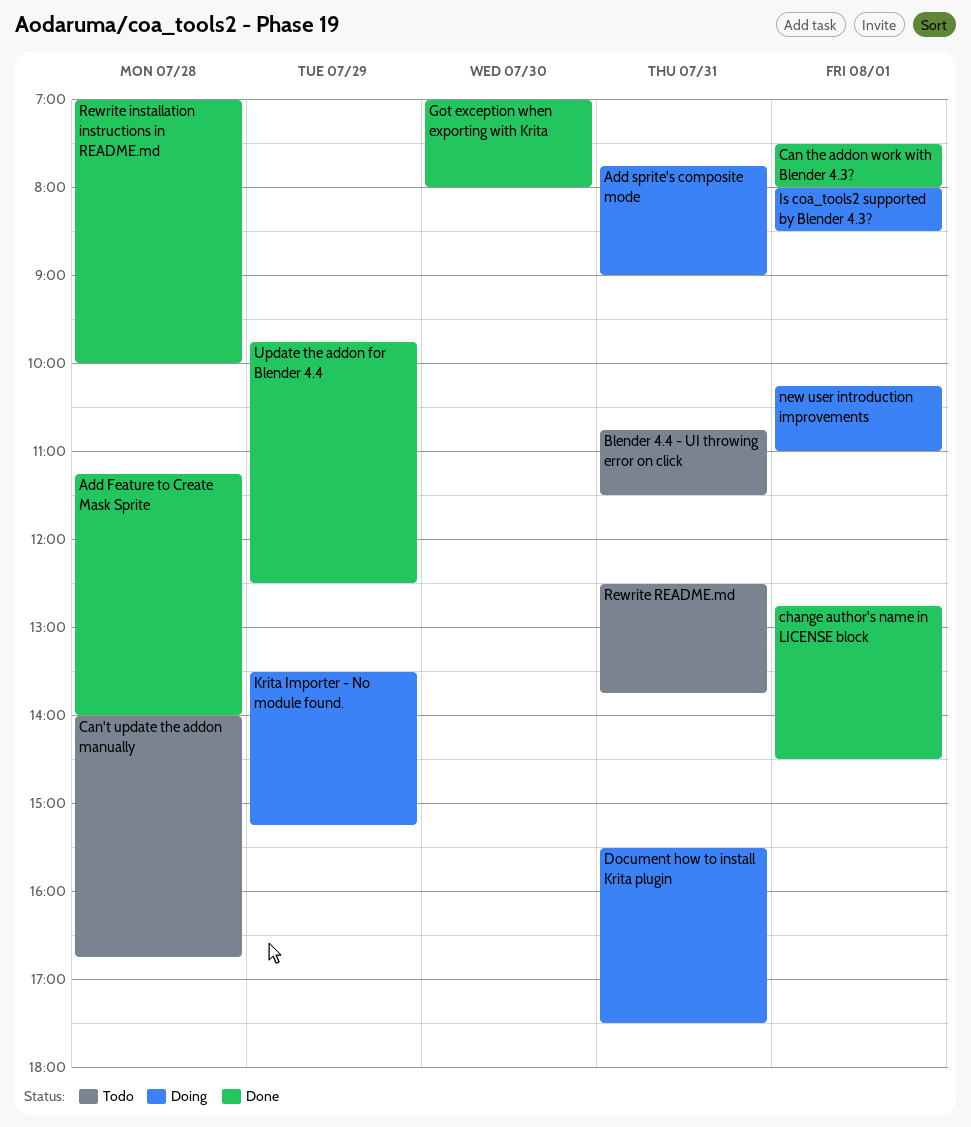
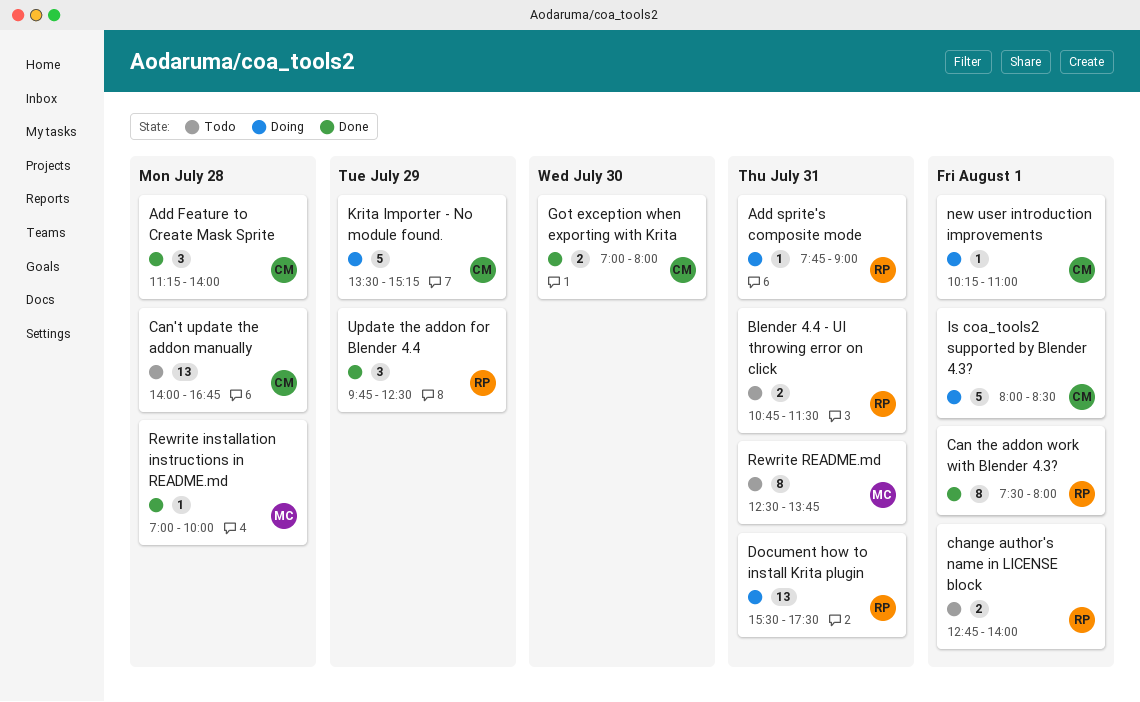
change author's name in LICENSE block, status: Done -> Todo
change author's name in LICENSE block, ends: 14:30 -> 14:00

